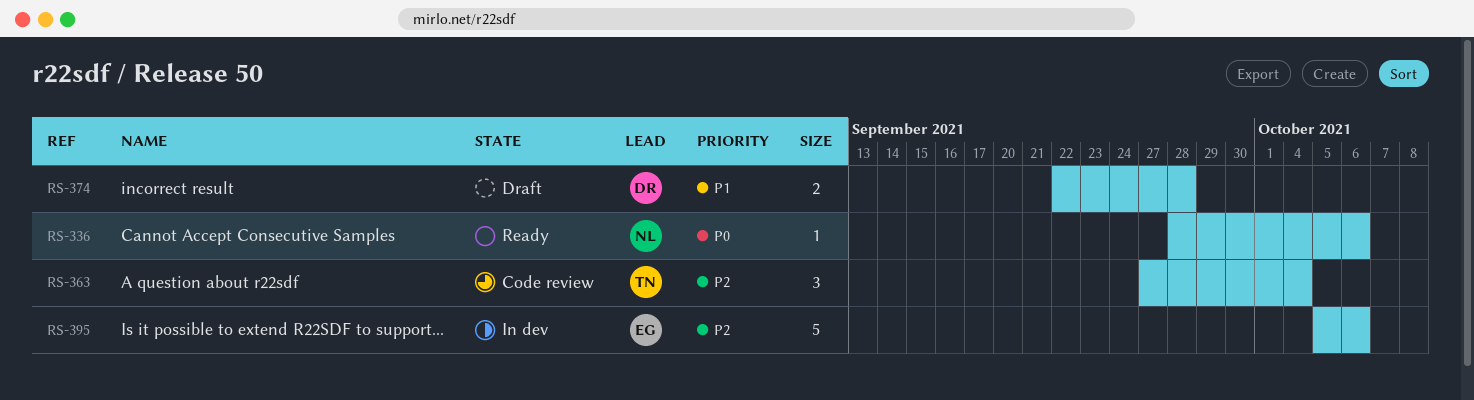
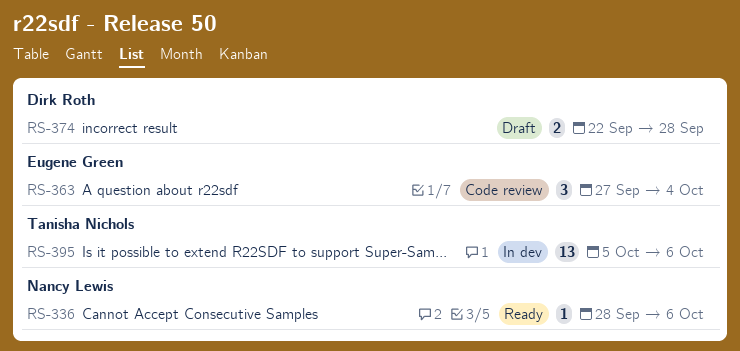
RS-363, owner: Tanisha Nichols -> Eugene Green
RS-395, owner: Eugene Green -> Tanisha Nichols
RS-395, estimate: 5 -> 13

